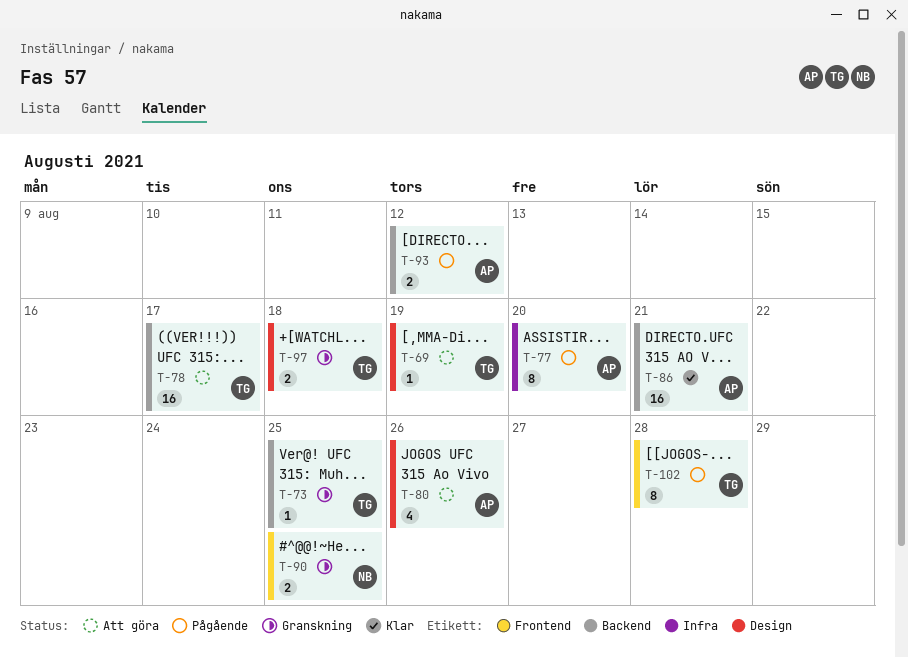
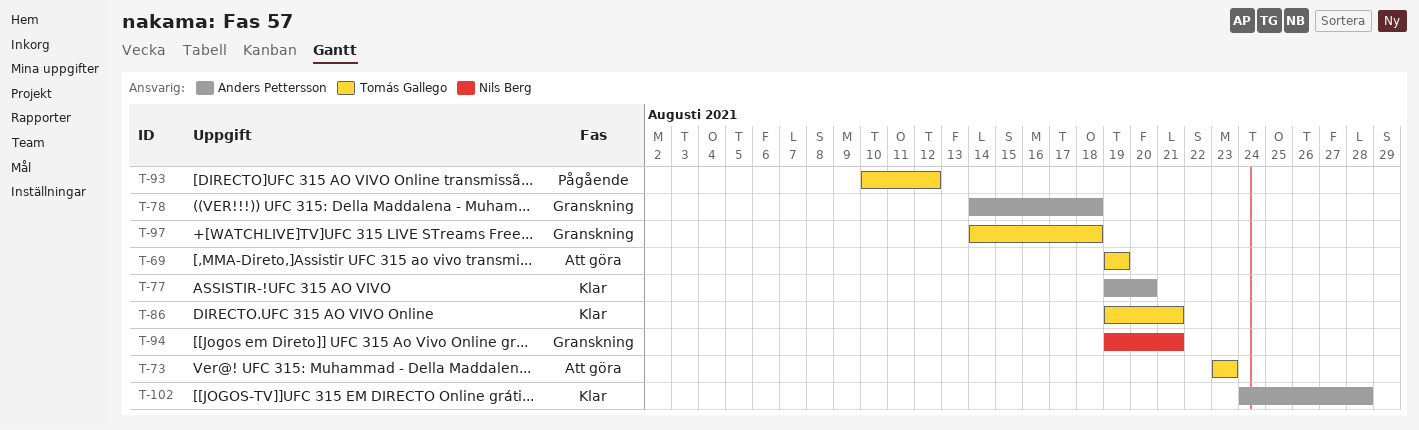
T-73, status: Granskning -> Att göra
T-73, due: Aug 25 -> Aug 23
T-77, status: Pågående -> Klar
T-78, status: Att göra -> Granskning
T-78, owner: Tomás Gallego -> Anders Pettersson
T-78, due: Aug 17 -> Aug 18
T-80: present -> none
T-86, owner: Anders Pettersson -> Tomás Gallego
T-90: present -> none
T-93, owner: Anders Pettersson -> Tomás Gallego
T-94: none -> present
T-102, status: Pågående -> Klar
T-102, owner: Tomás Gallego -> Anders Pettersson

